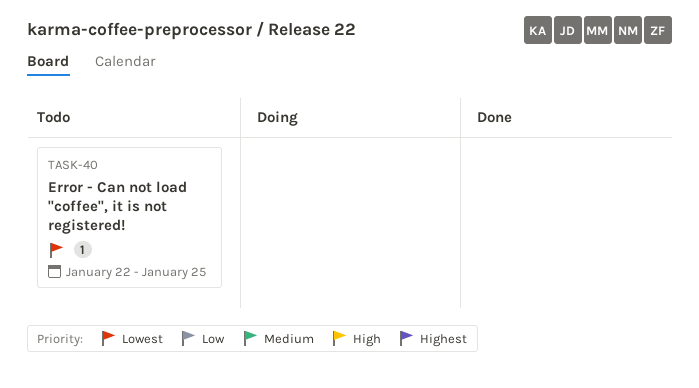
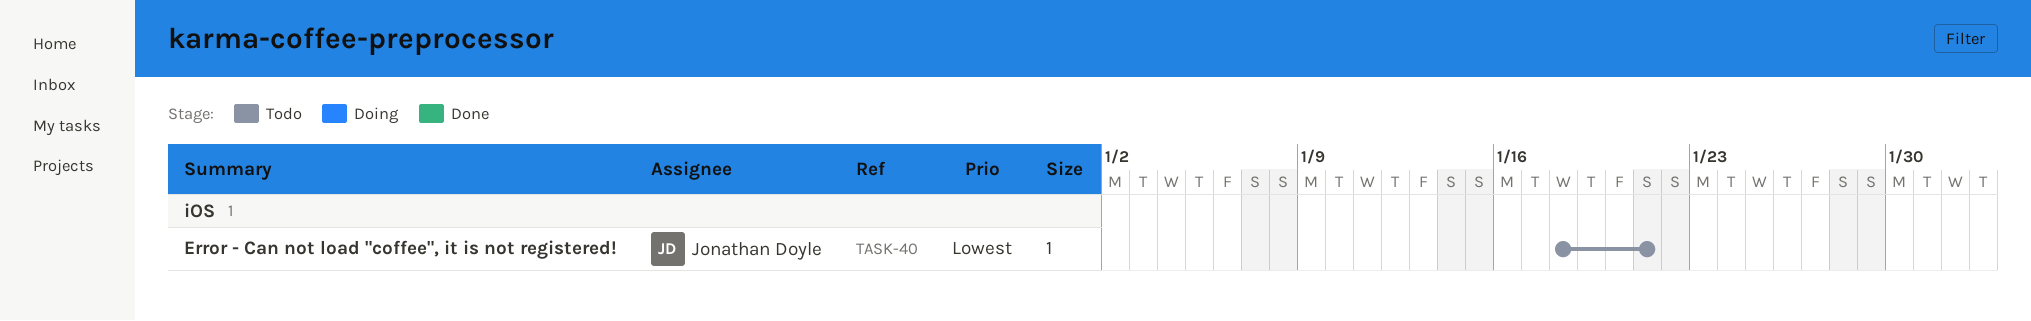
TASK-40, start: Jan 22 -> Jan 18
TASK-40, due: Jan 25 -> Jan 21

